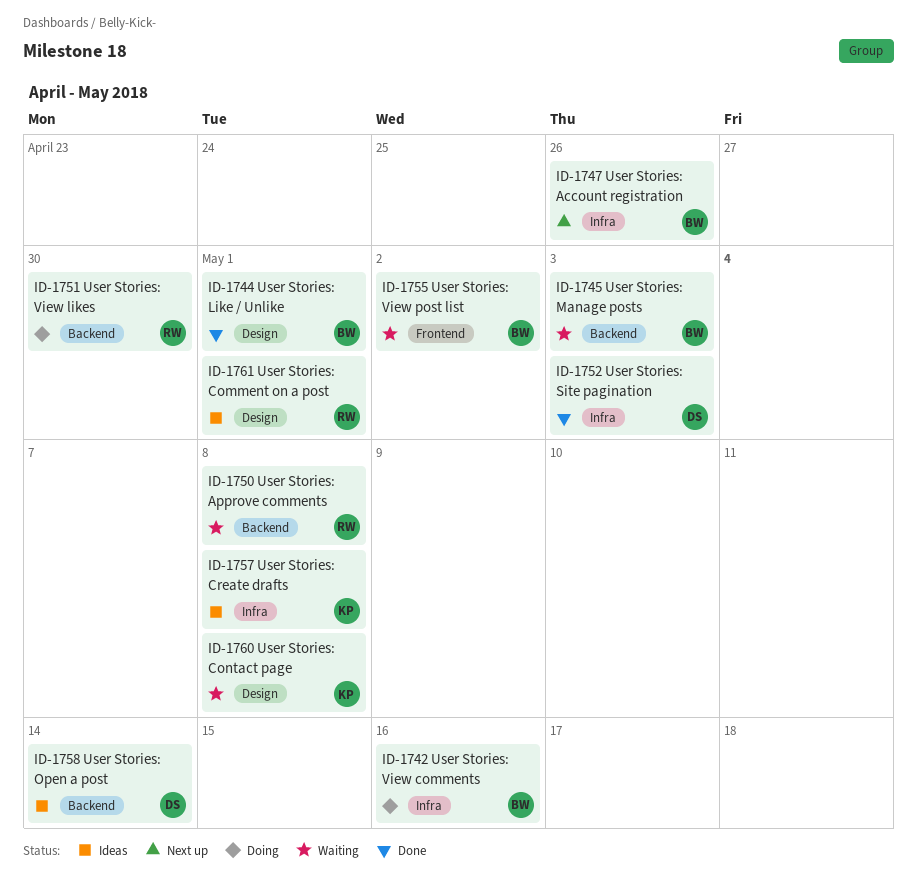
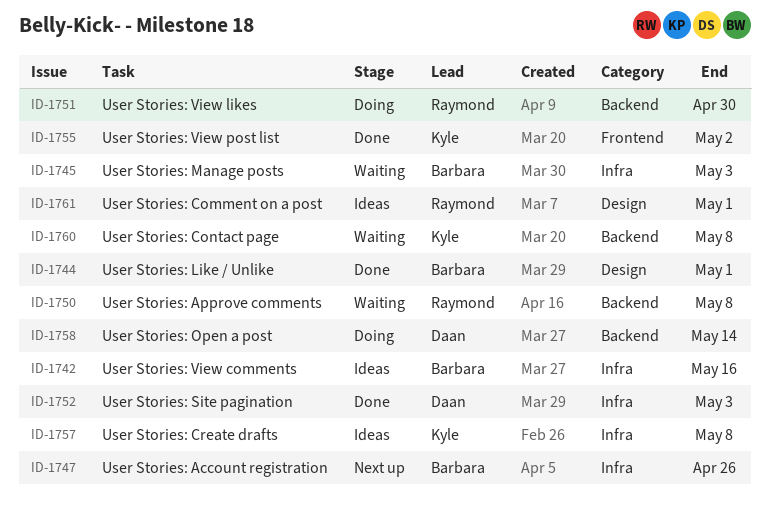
ID-1742, status: Doing -> Ideas
ID-1745, label: Backend -> Infra
ID-1755, status: Waiting -> Done
ID-1755, owner: Barbara -> Kyle
ID-1758, status: Ideas -> Doing
ID-1760, label: Design -> Backend

